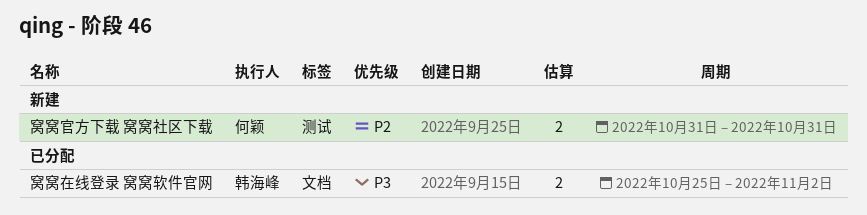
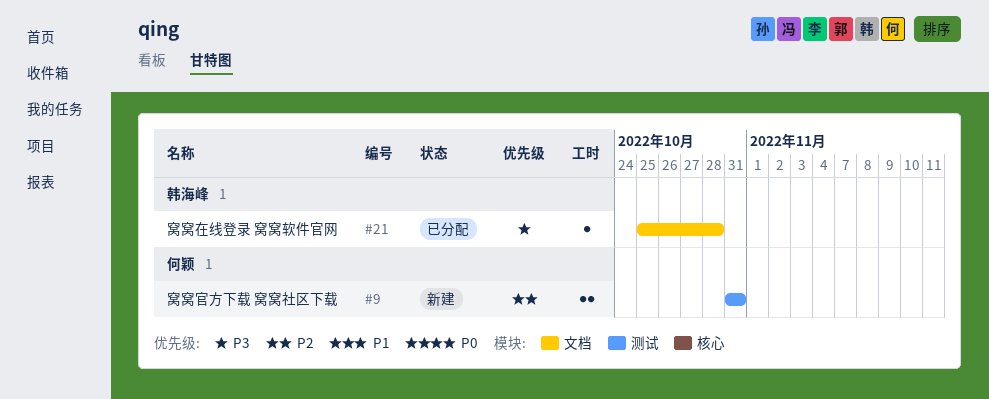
窝窝在线登录 窝窝软件官网, estimate: 2 -> 1
窝窝在线登录 窝窝软件官网, due: Nov 2 -> Oct 28

